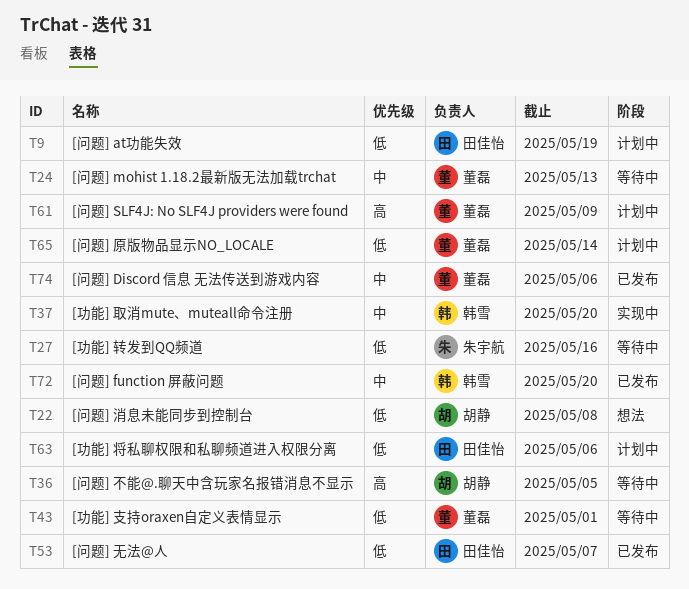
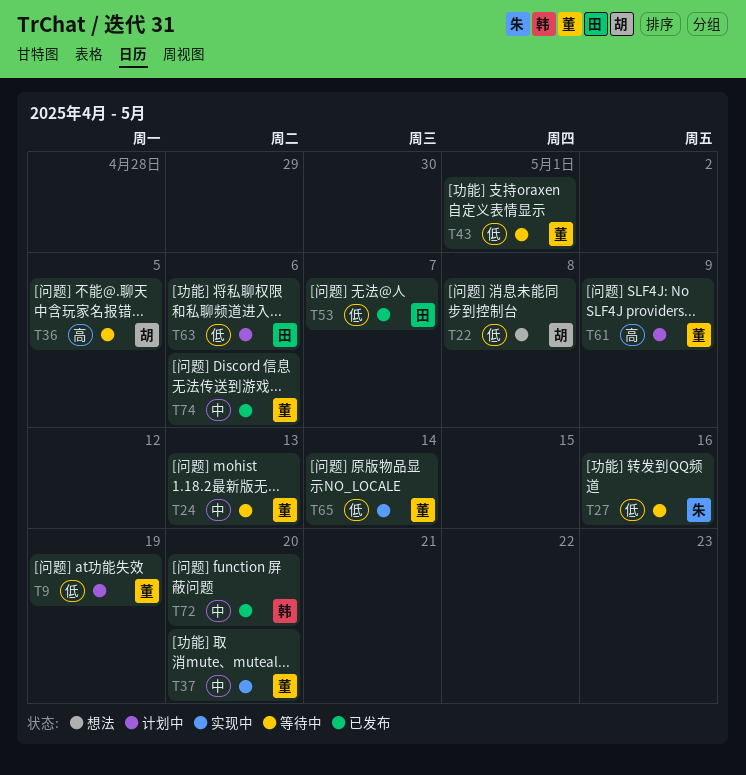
T9, owner: 田佳怡 -> 董磊
T37, owner: 韩雪 -> 董磊
T65, status: 计划中 -> 实现中

